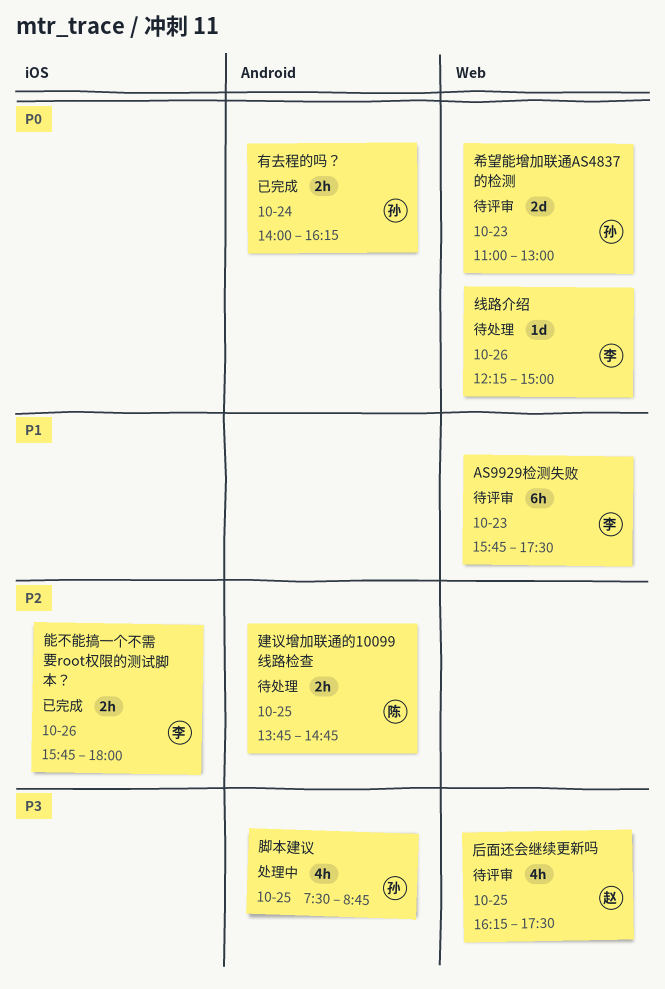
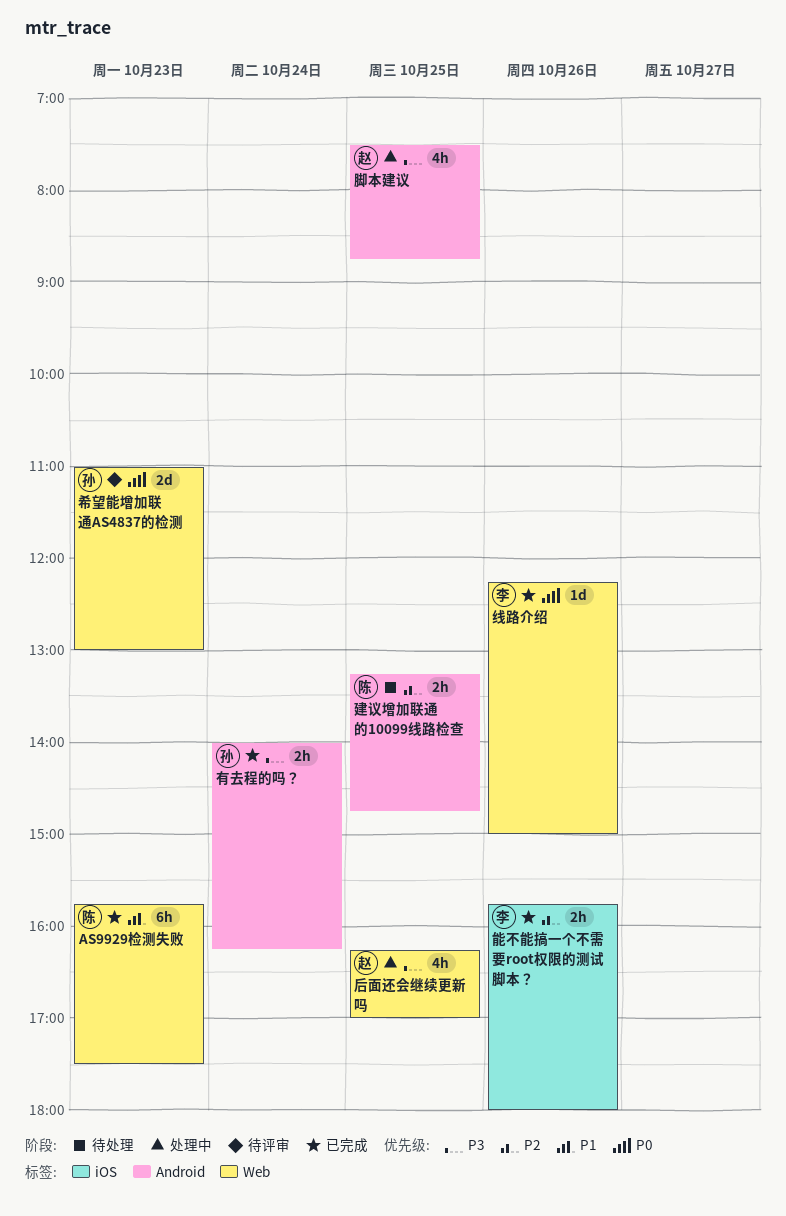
AS9929检测失败, status: 待评审 -> 已完成
AS9929检测失败, owner: 李 -> 陈
后面还会继续更新吗, status: 待评审 -> 处理中
后面还会继续更新吗, ends: 17:30 -> 17:00
建议增加联通的10099线路检查, begins: 13:45 -> 13:15
有去程的吗？, priority: P0 -> P3
线路介绍, status: 待处理 -> 已完成
脚本建议, owner: 孙 -> 赵

